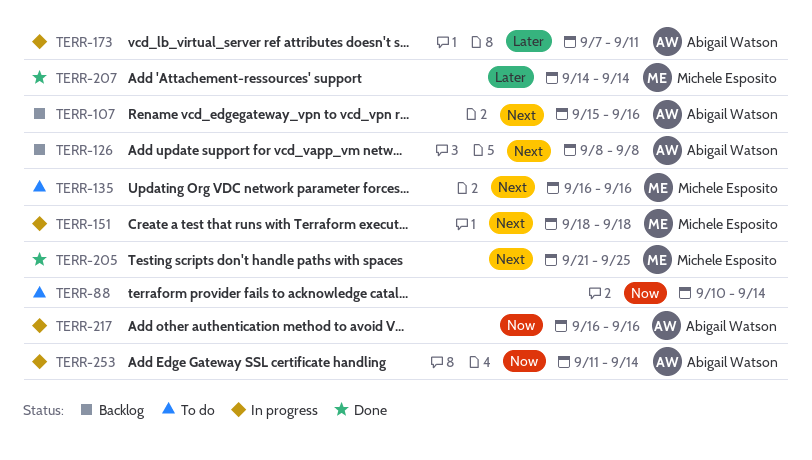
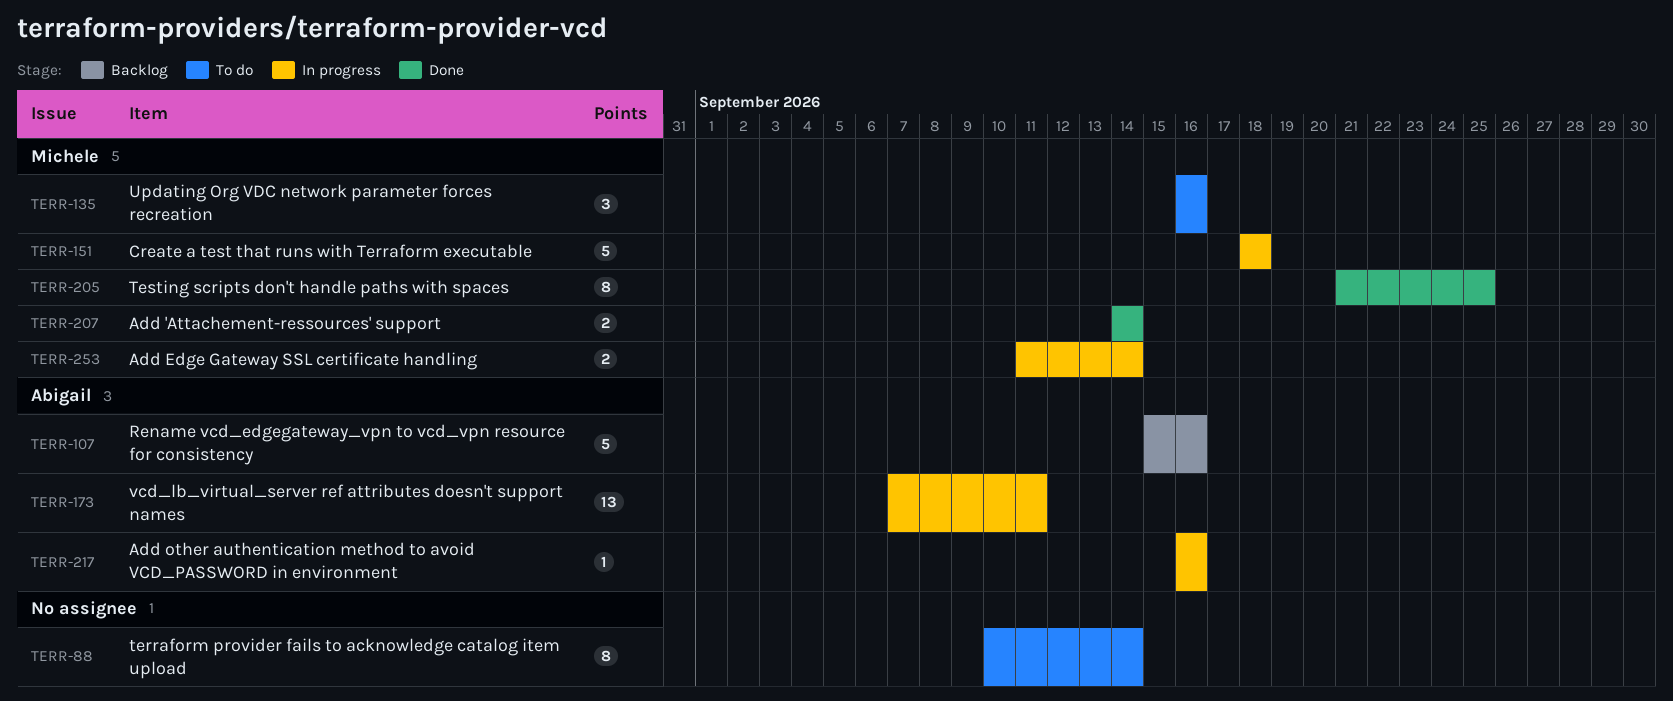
TERR-126: present -> none
TERR-253, owner: Abigail Watson -> Michele Esposito

